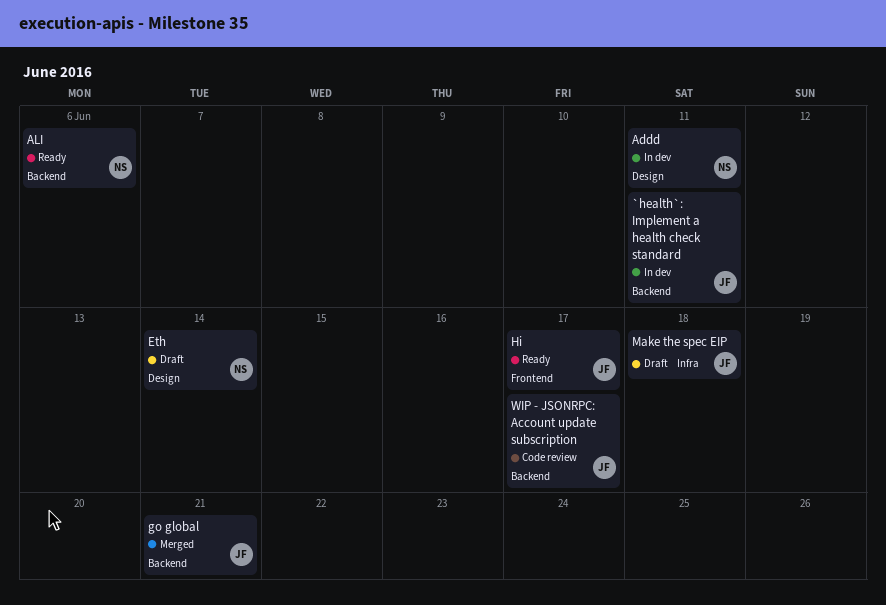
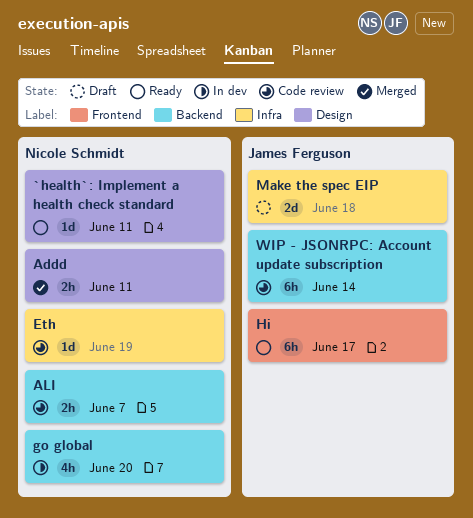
`health`: Implement a health check standard, status: In dev -> Ready
`health`: Implement a health check standard, owner: James Ferguson -> Nicole Schmidt
`health`: Implement a health check standard, label: Backend -> Design
Addd, status: In dev -> Merged
ALI, status: Ready -> Code review
ALI, due: Jun 6 -> Jun 7
Eth, status: Draft -> Code review
Eth, label: Design -> Infra
Eth, due: Jun 14 -> Jun 19
go global, status: Merged -> In dev
go global, owner: James Ferguson -> Nicole Schmidt
go global, due: Jun 21 -> Jun 20
WIP - JSONRPC: Account update subscription, due: Jun 17 -> Jun 14

